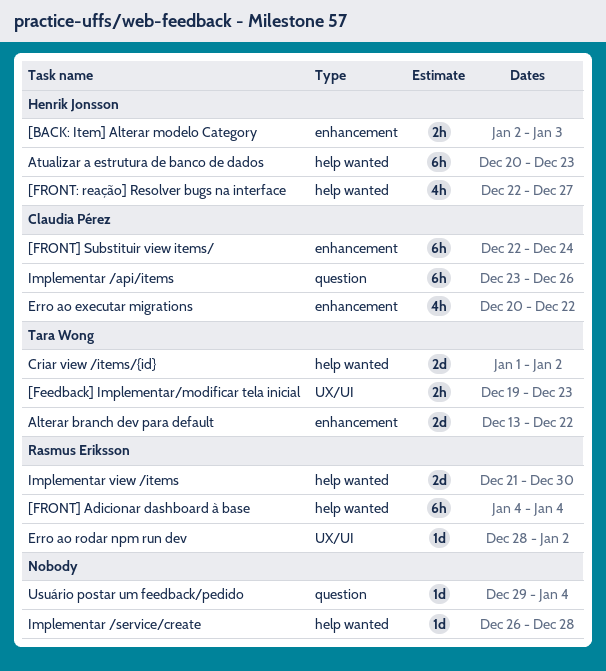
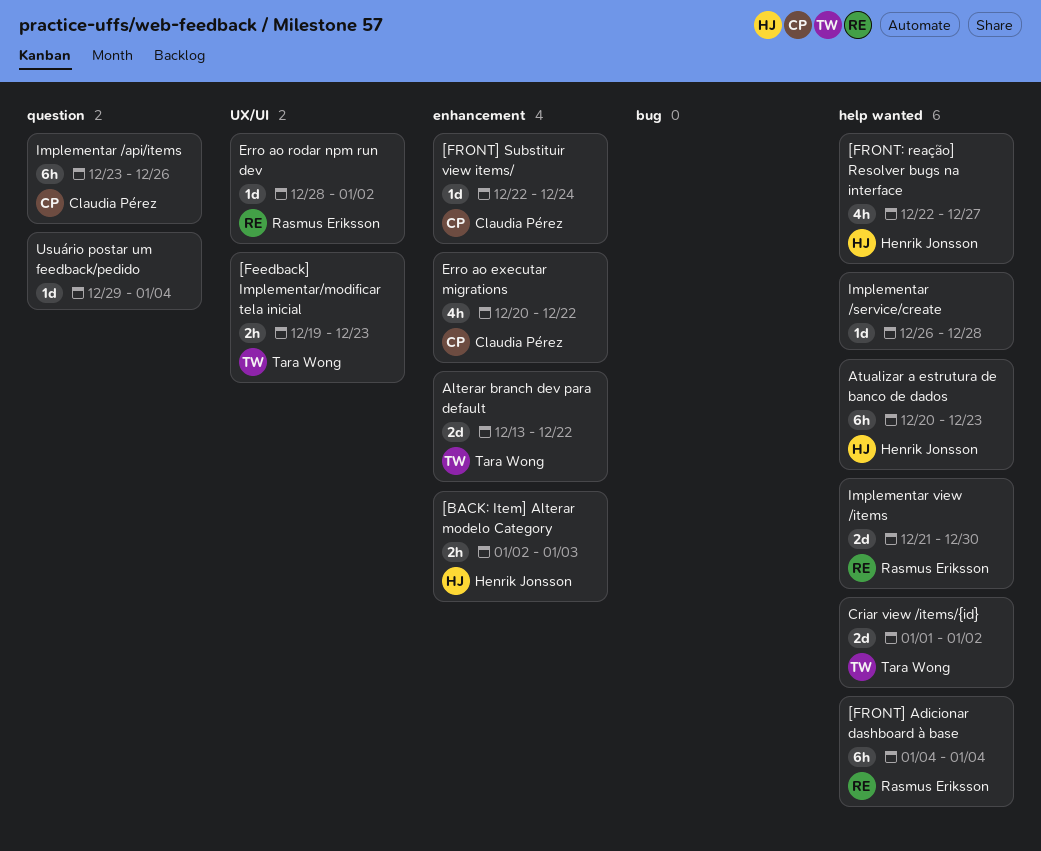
[FRONT] Substituir view items/, estimate: 6h -> 1d

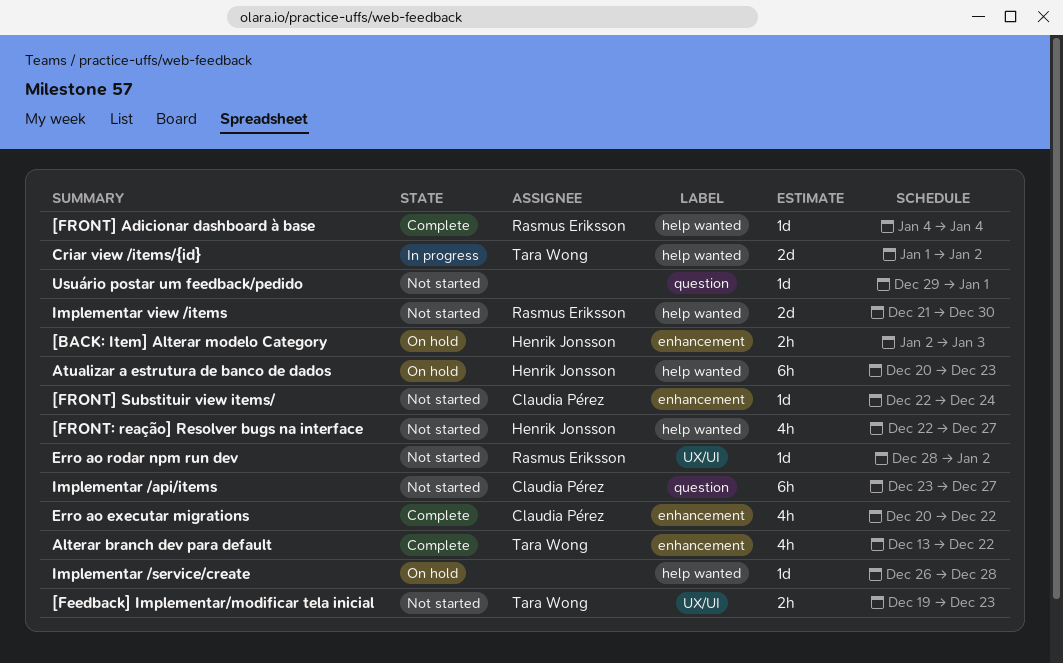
[FRONT] Adicionar dashboard à base, estimate: 6h -> 1d
Alterar branch dev para default, estimate: 2d -> 4h
Implementar /api/items, due: Dec 26 -> Dec 27
Usuário postar um feedback/pedido, due: Jan 4 -> Jan 1

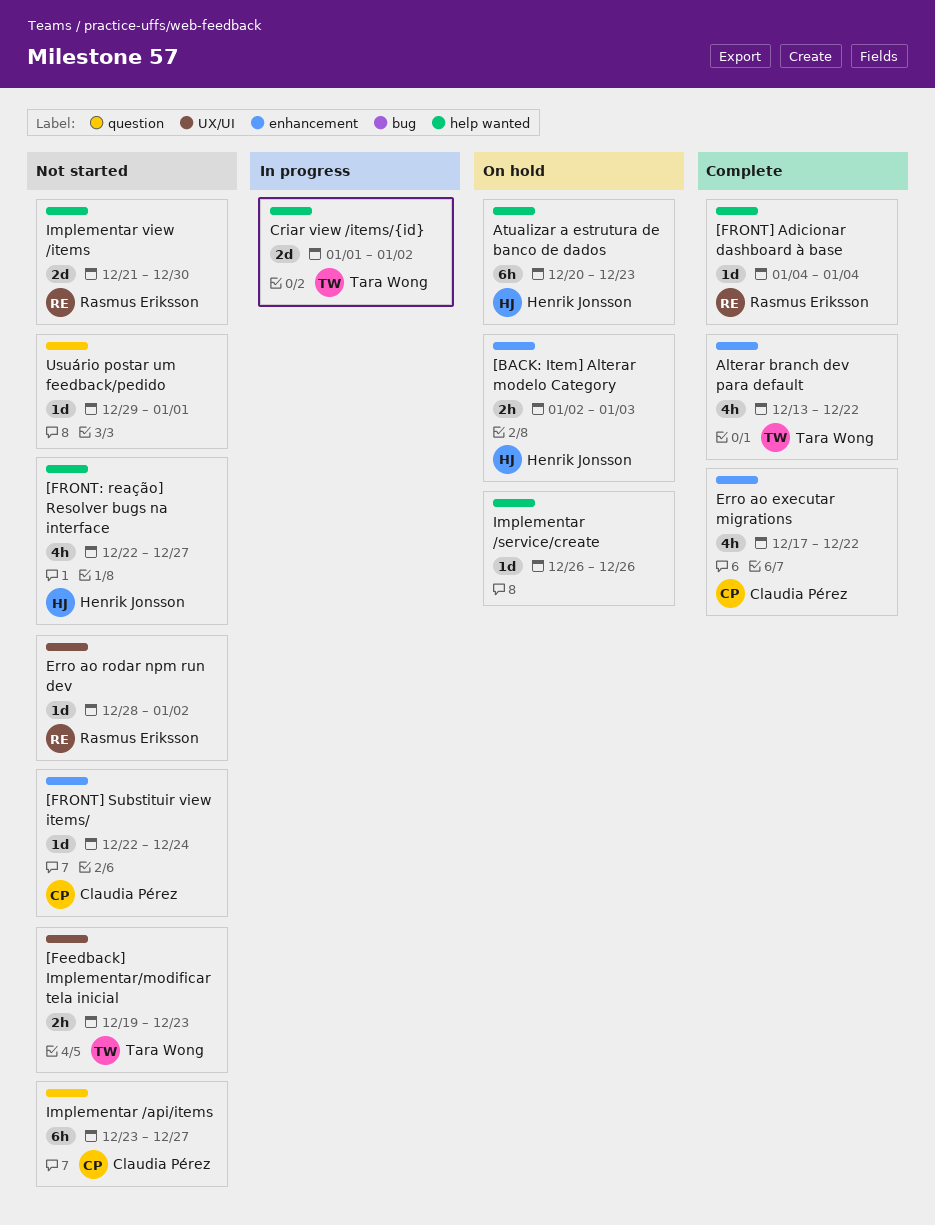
Erro ao executar migrations, start: Dec 20 -> Dec 17
Implementar /service/create, due: Dec 28 -> Dec 26

